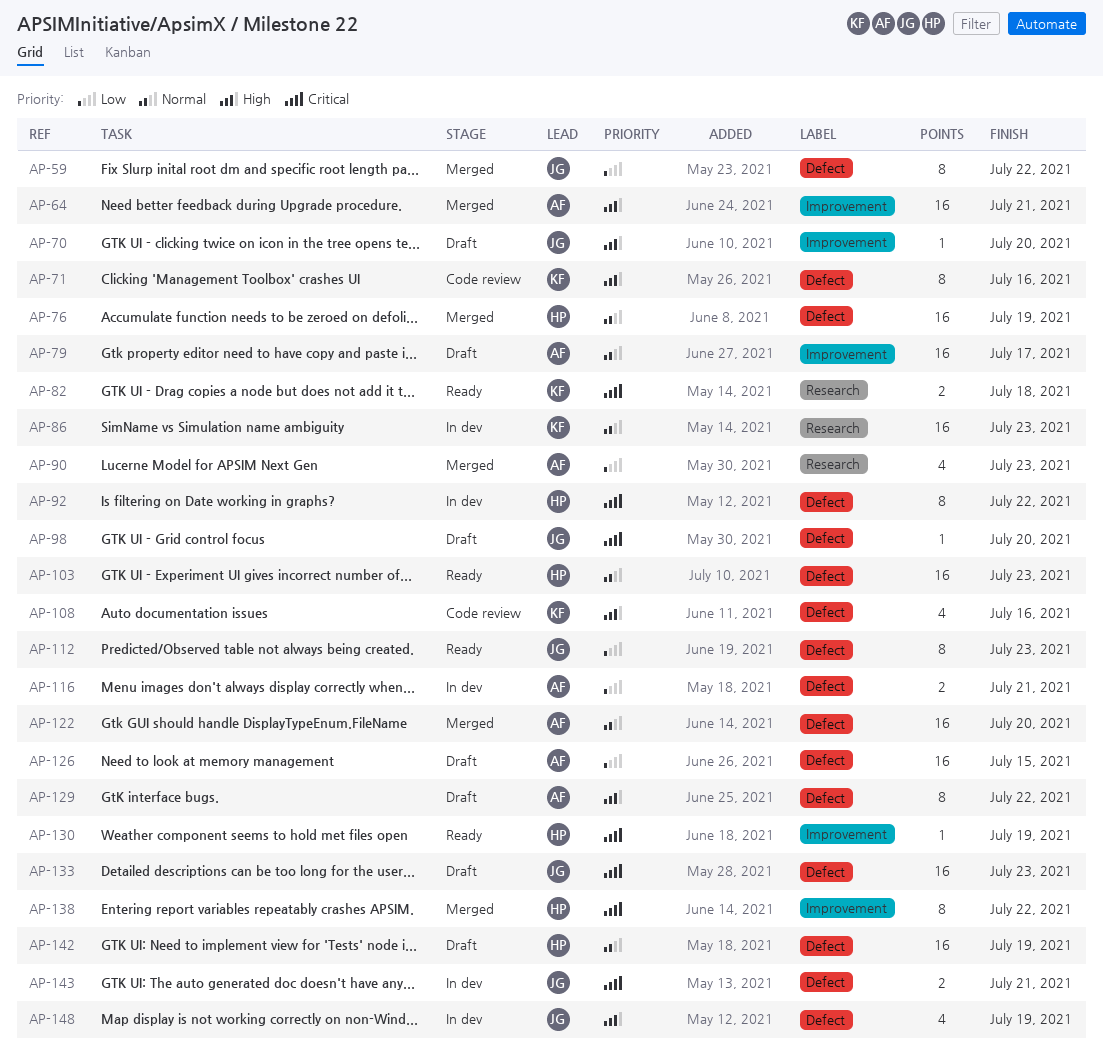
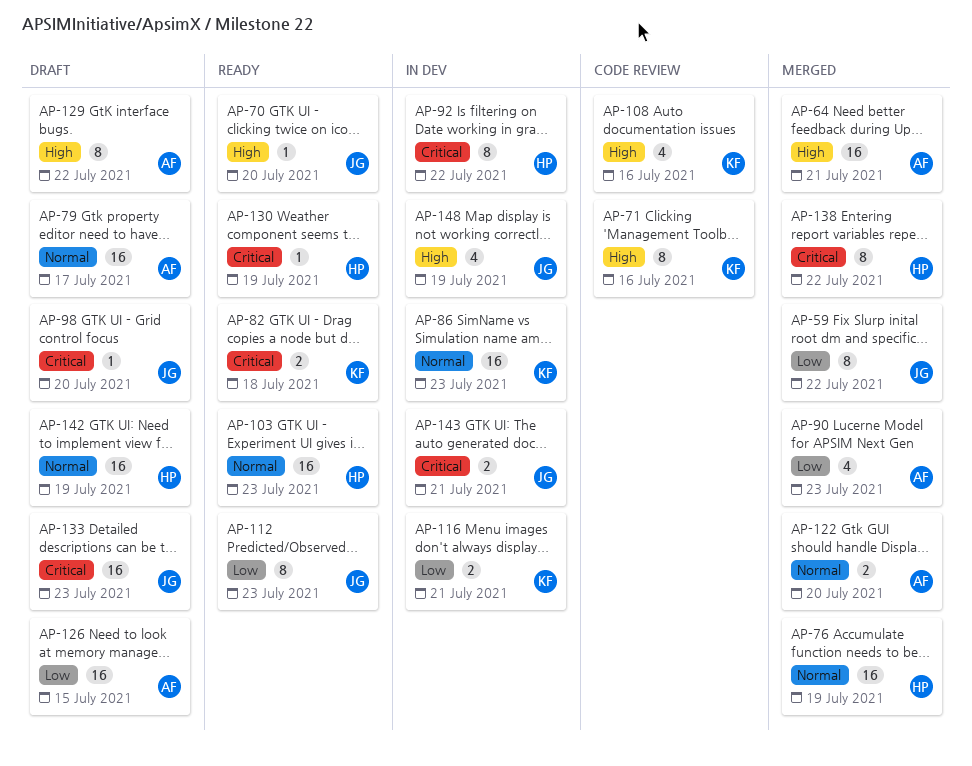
AP-70, status: Draft -> Ready
AP-116, owner: AF -> KF
AP-122, estimate: 16 -> 2

